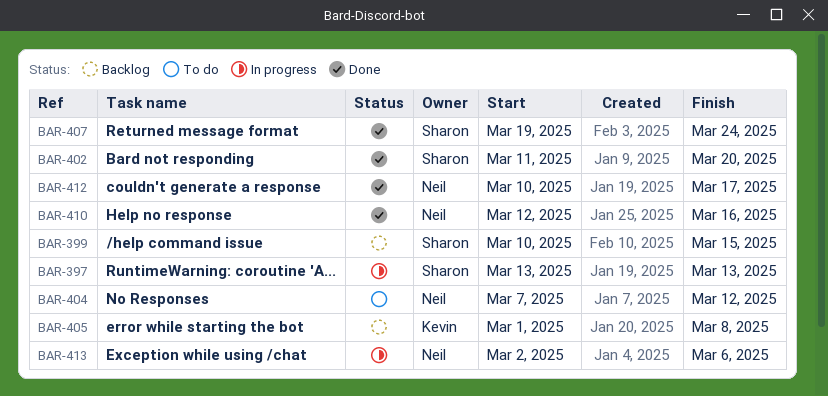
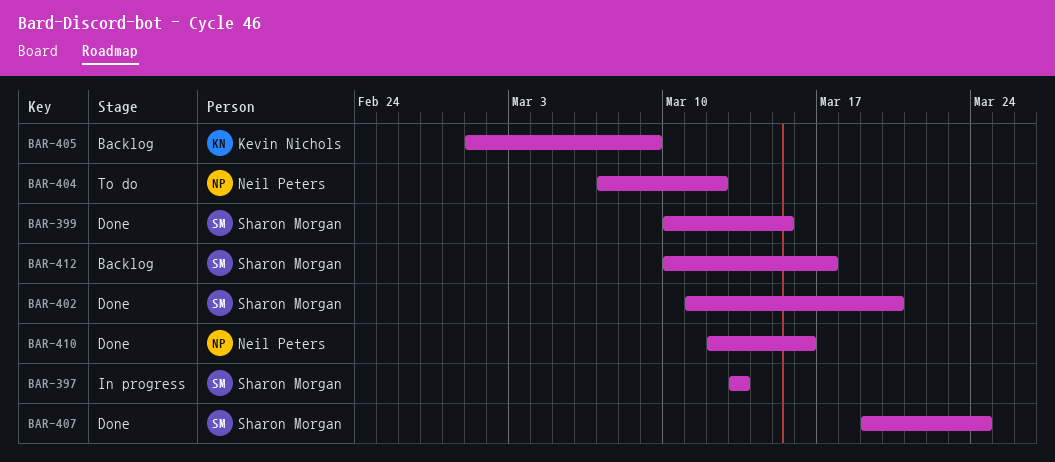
BAR-399, status: Backlog -> Done
BAR-405, due: Mar 8 -> Mar 9
BAR-412, status: Done -> Backlog
BAR-412, owner: Neil Peters -> Sharon Morgan
BAR-413: present -> none

